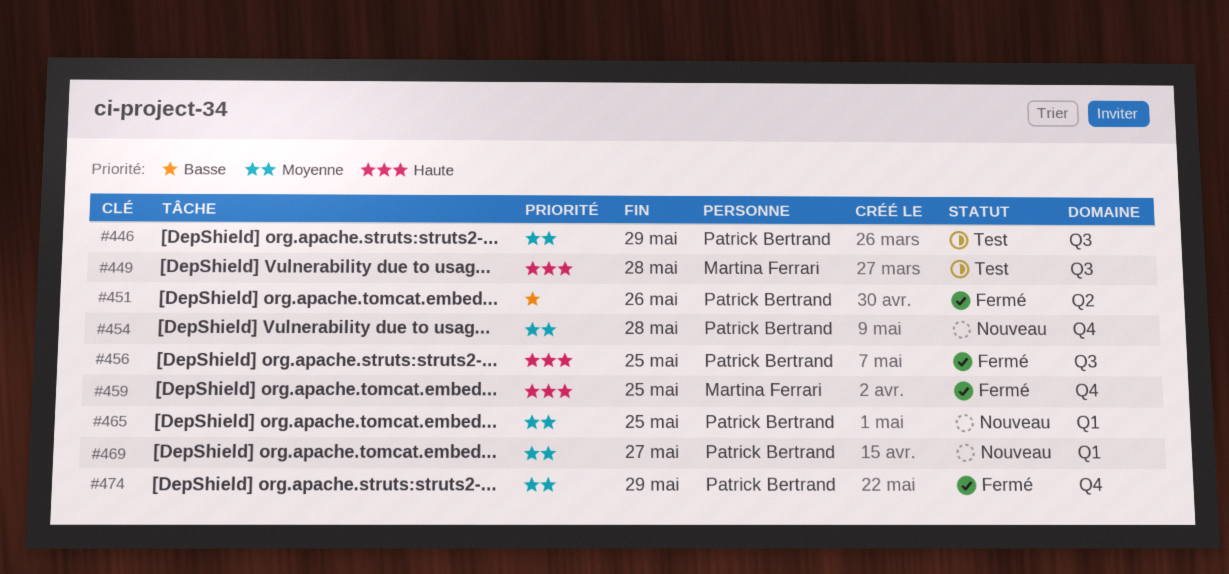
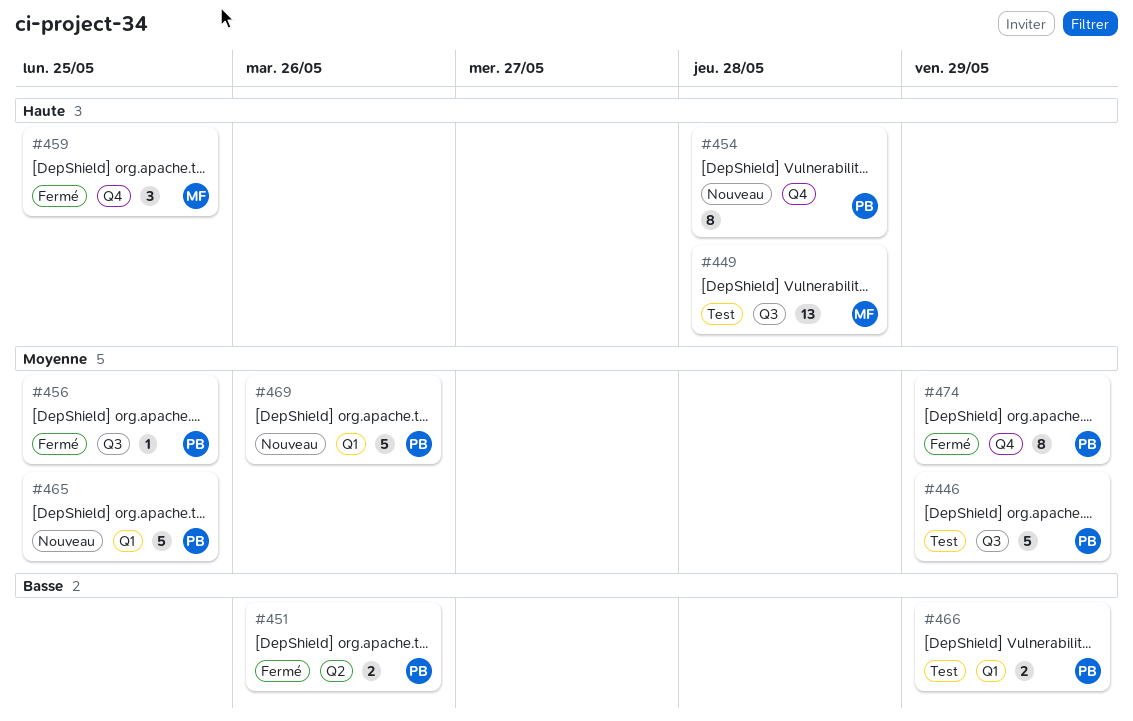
#454, priority: Moyenne -> Haute
#456, priority: Haute -> Moyenne
#466: none -> present
#469, due: May 27 -> May 26

